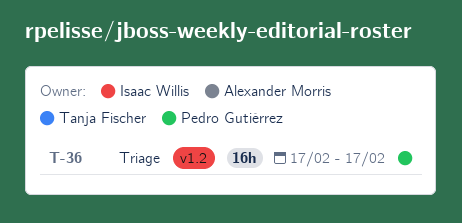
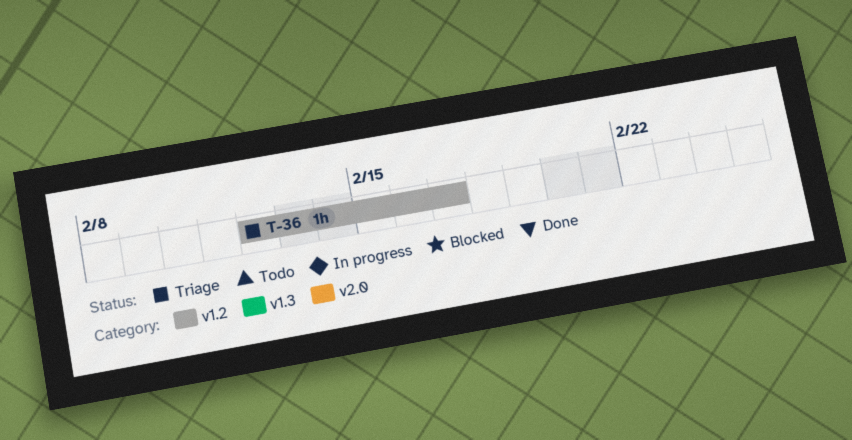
T-36, estimate: 16h -> 1h
T-36, start: Feb 17 -> Feb 12

